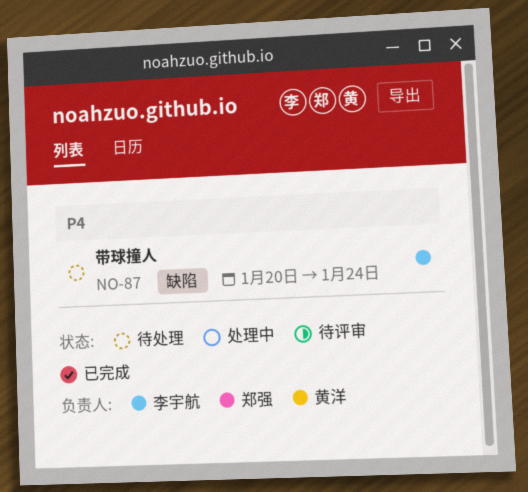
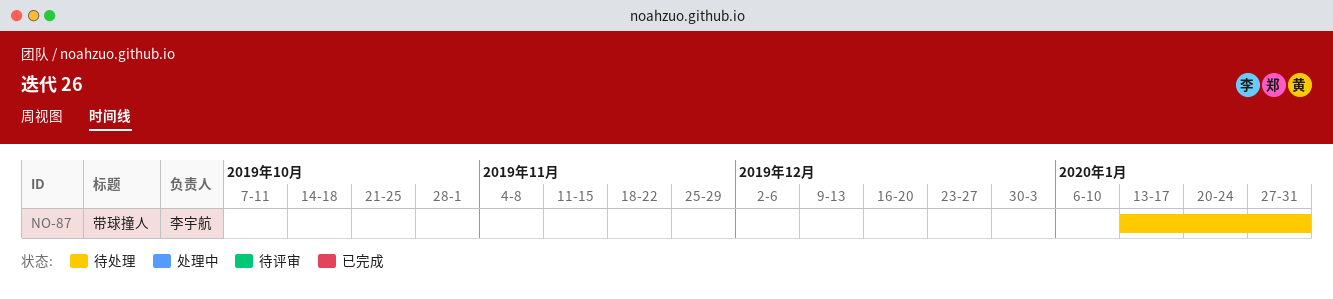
NO-87, start: Jan 20 -> Jan 13
NO-87, due: Jan 24 -> Jan 31

